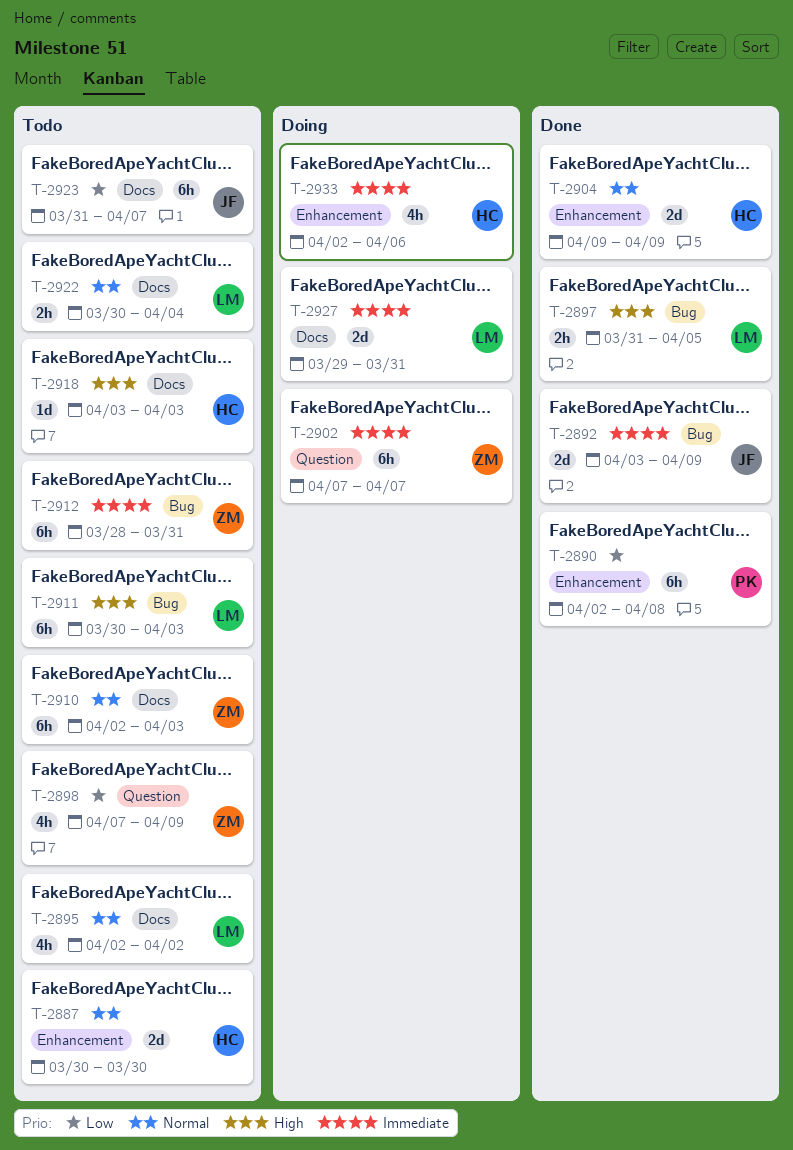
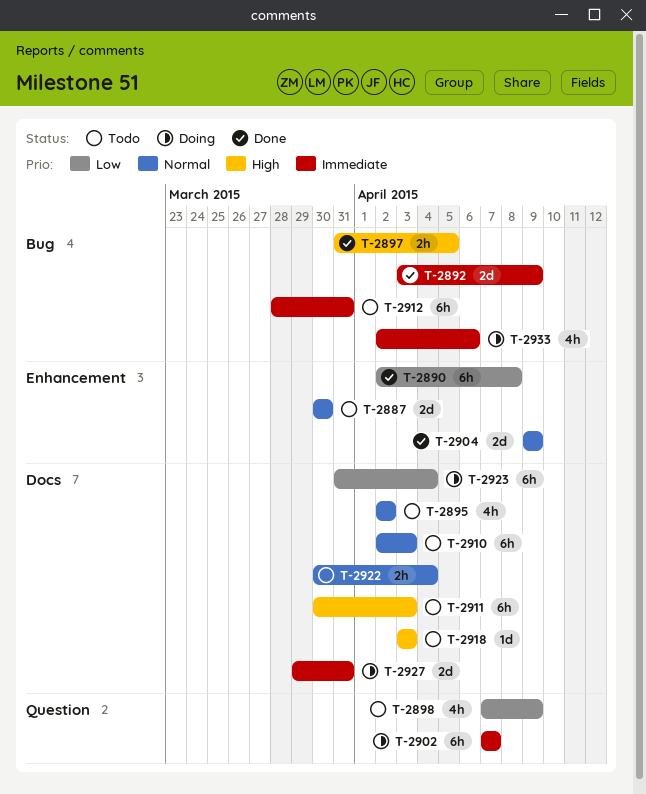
T-2911, label: Bug -> Docs
T-2923, status: Todo -> Doing
T-2923, due: Apr 7 -> Apr 4
T-2933, label: Enhancement -> Bug

